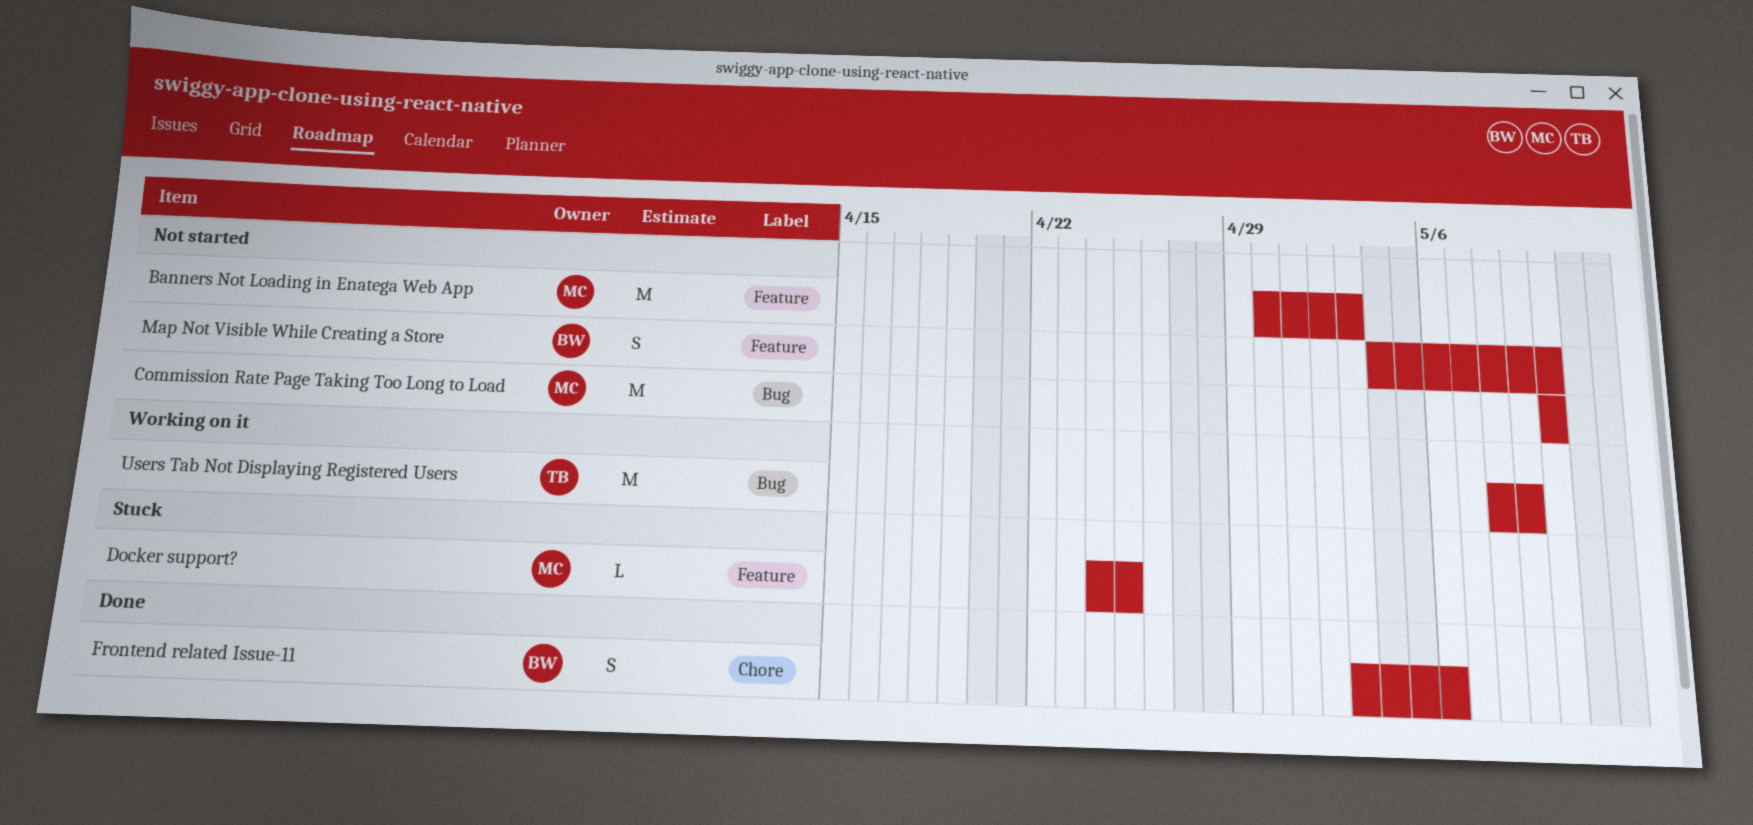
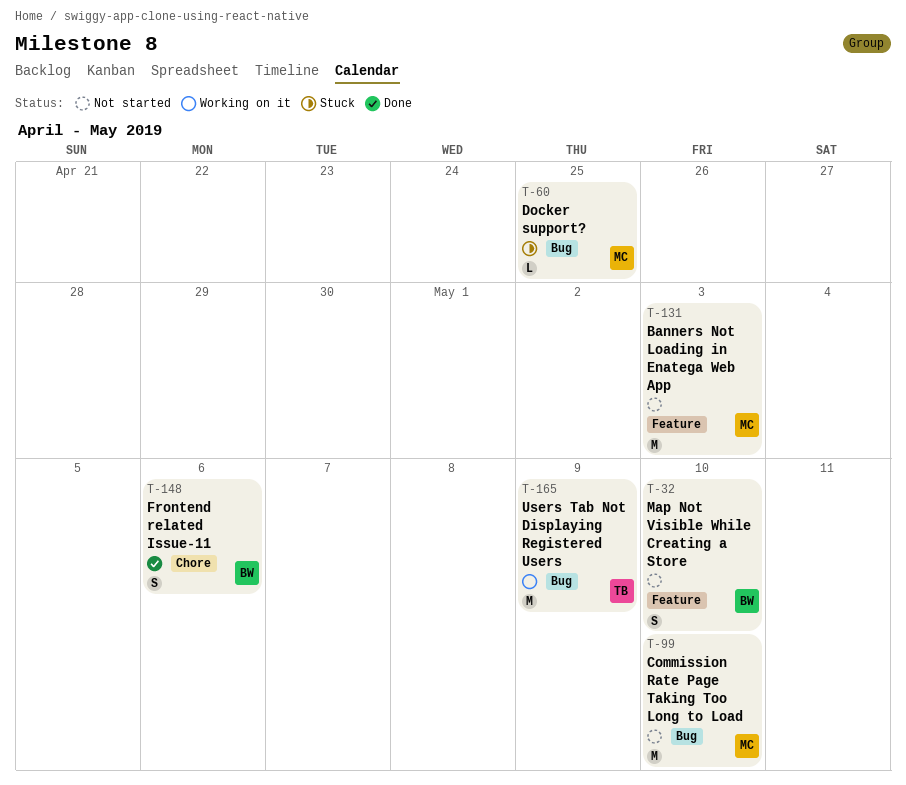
Docker support?, label: Feature -> Bug

